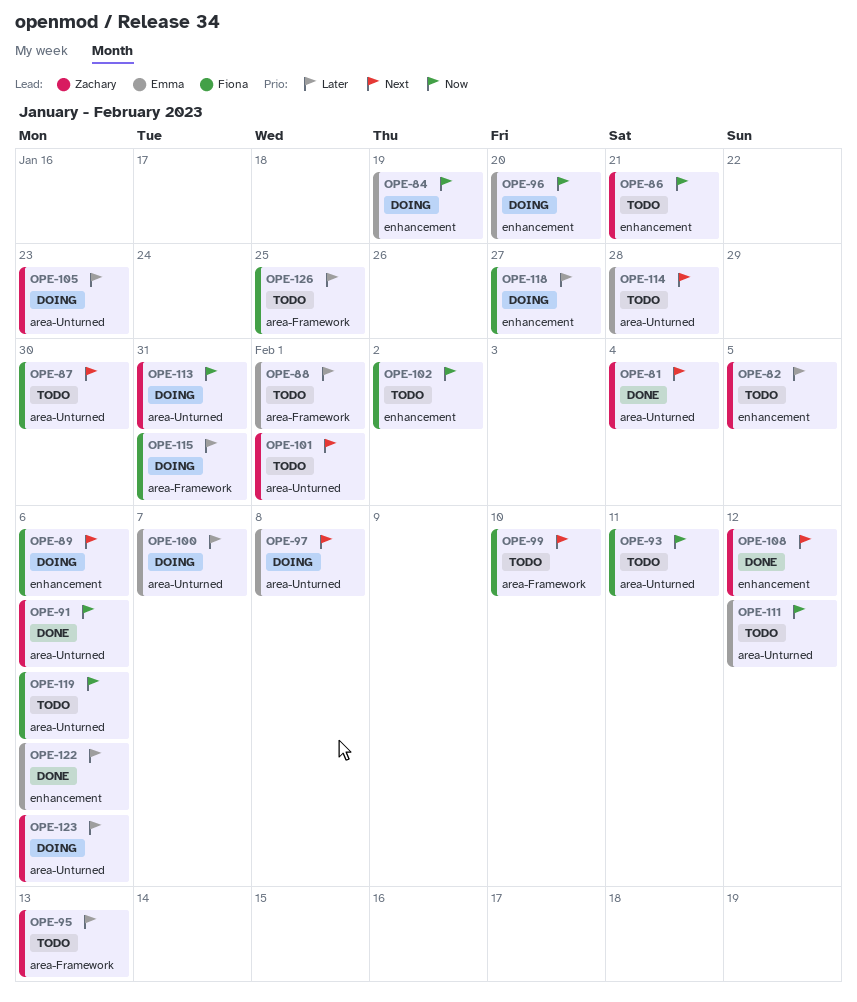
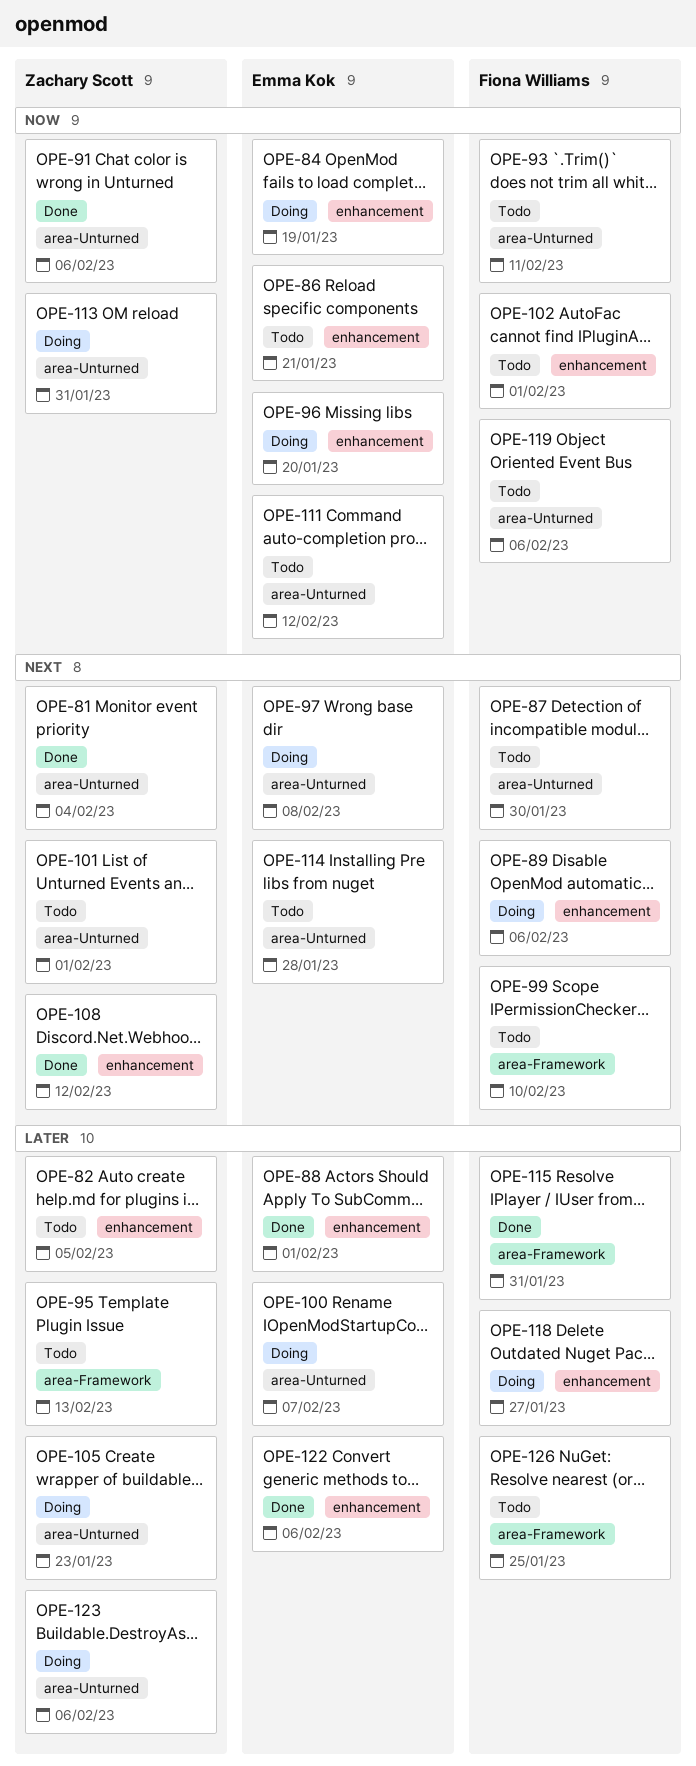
OPE-86, owner: Zachary Scott -> Emma Kok
OPE-88, status: Todo -> Done
OPE-88, label: area-Framework -> enhancement
OPE-102, due: Feb 2 -> Feb 1
OPE-115, status: Doing -> Done

